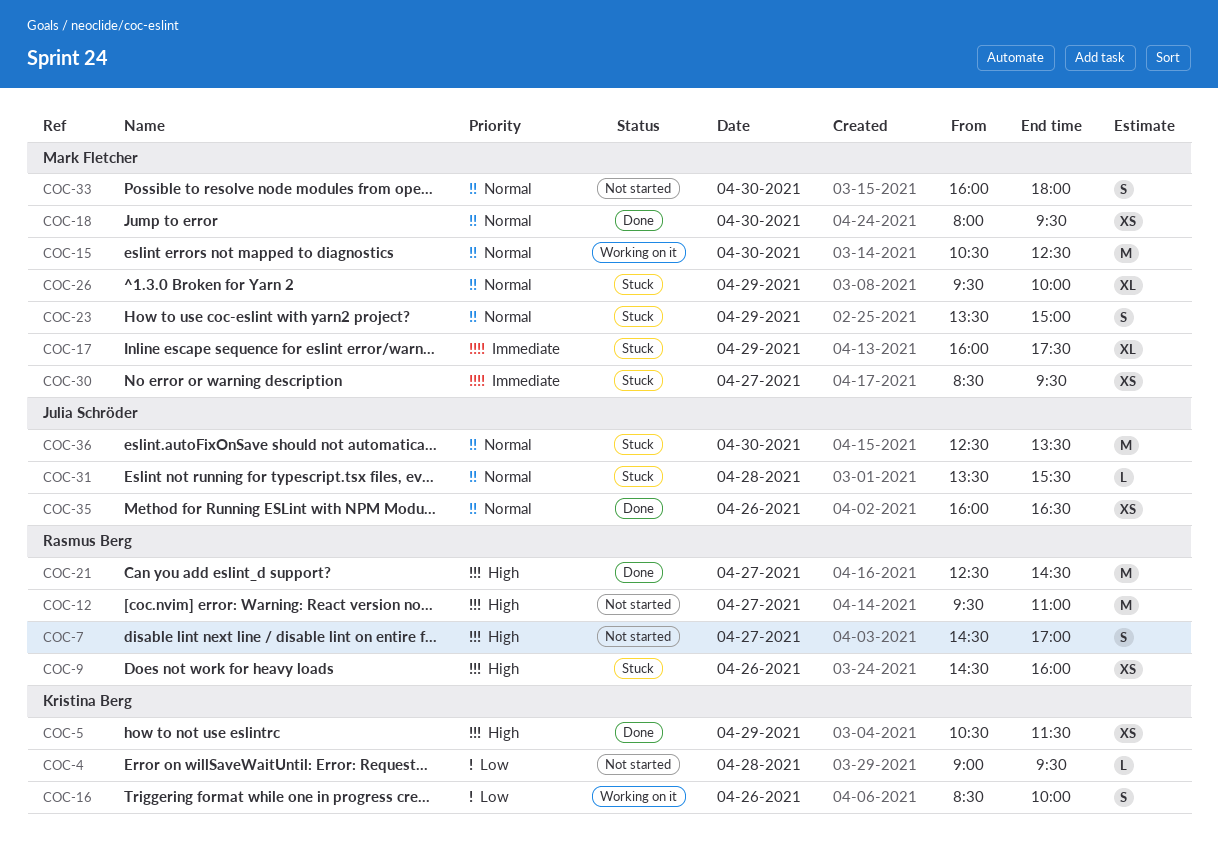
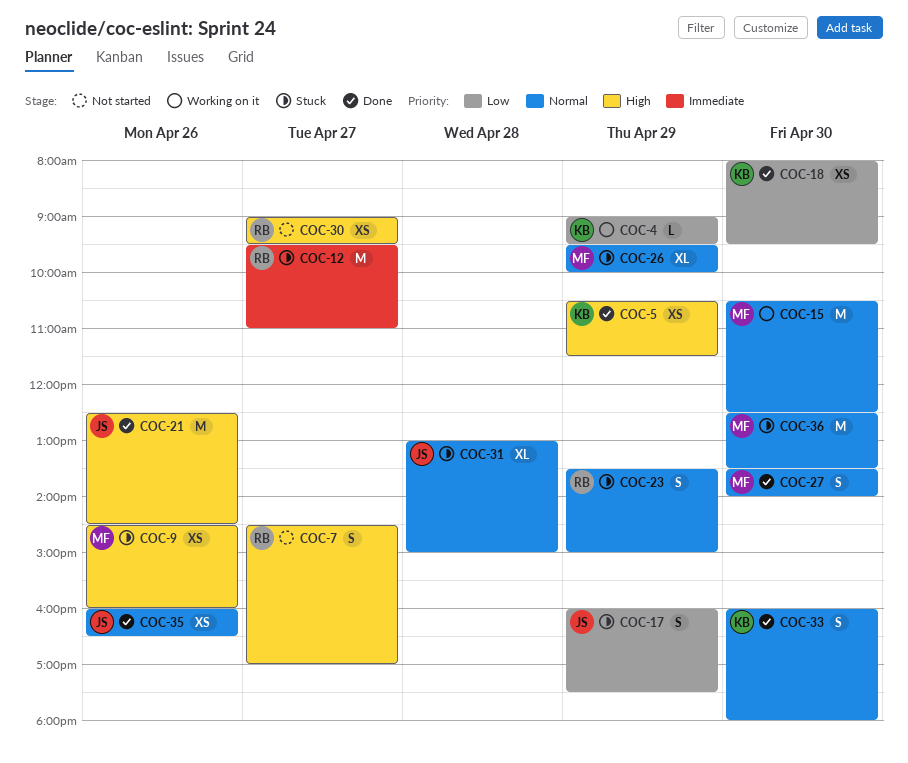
COC-4, status: Not started -> Working on it
COC-4, day: Apr 28 -> Apr 29
COC-9, owner: Rasmus Berg -> Mark Fletcher
COC-12, status: Not started -> Stuck
COC-12, priority: High -> Immediate
COC-16: present -> none
COC-17, owner: Mark Fletcher -> Julia Schröder
COC-17, priority: Immediate -> Low
COC-17, estimate: XL -> S
COC-18, owner: Mark Fletcher -> Kristina Berg
COC-18, priority: Normal -> Low
COC-21, owner: Rasmus Berg -> Julia Schröder
COC-21, day: Apr 27 -> Apr 26
COC-23, owner: Mark Fletcher -> Rasmus Berg
COC-27: none -> present
COC-30, status: Stuck -> Not started
COC-30, owner: Mark Fletcher -> Rasmus Berg
COC-30, priority: Immediate -> High
COC-30, begins: 08:30 -> 09:00
COC-31, estimate: L -> XL
COC-31, begins: 13:30 -> 13:00
COC-31, ends: 15:30 -> 15:00
COC-33, status: Not started -> Done
COC-33, owner: Mark Fletcher -> Kristina Berg
COC-36, owner: Julia Schröder -> Mark Fletcher

